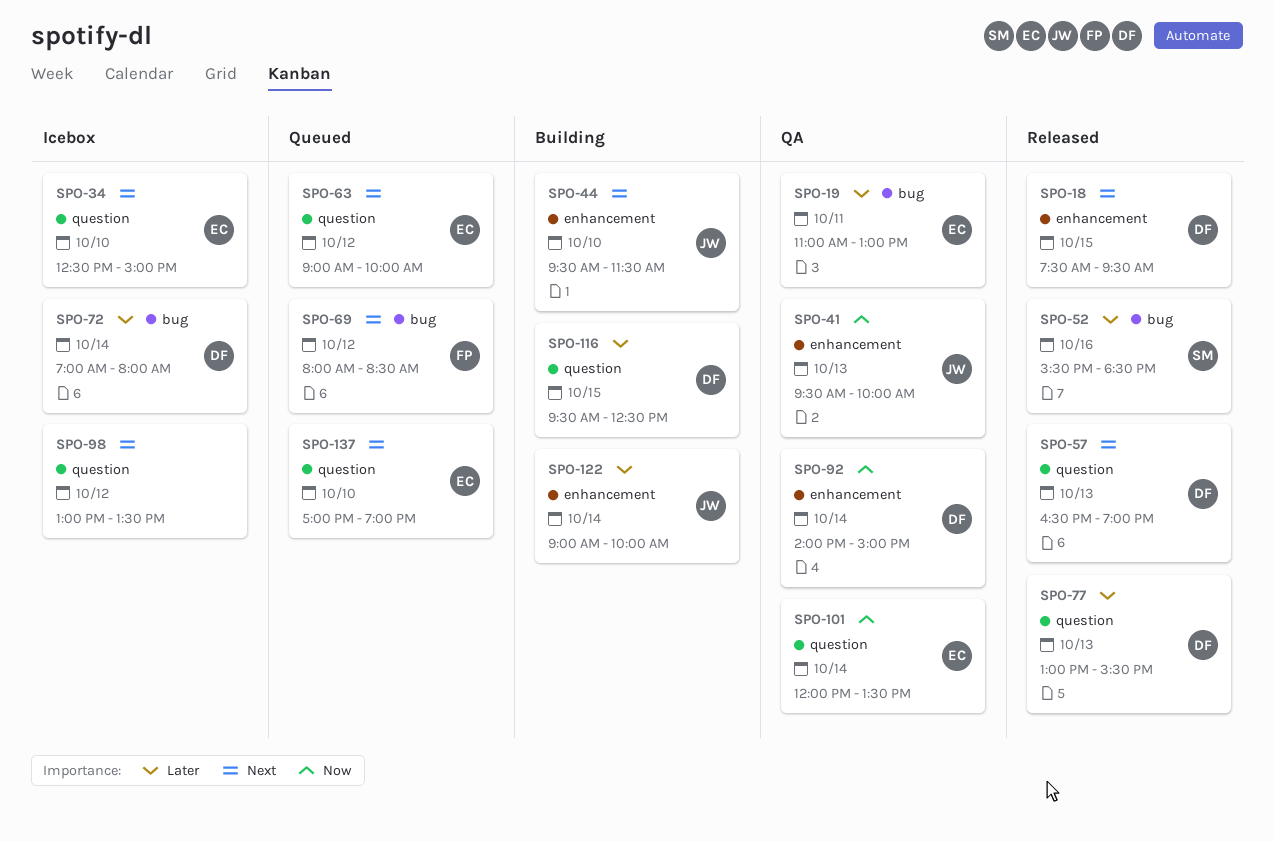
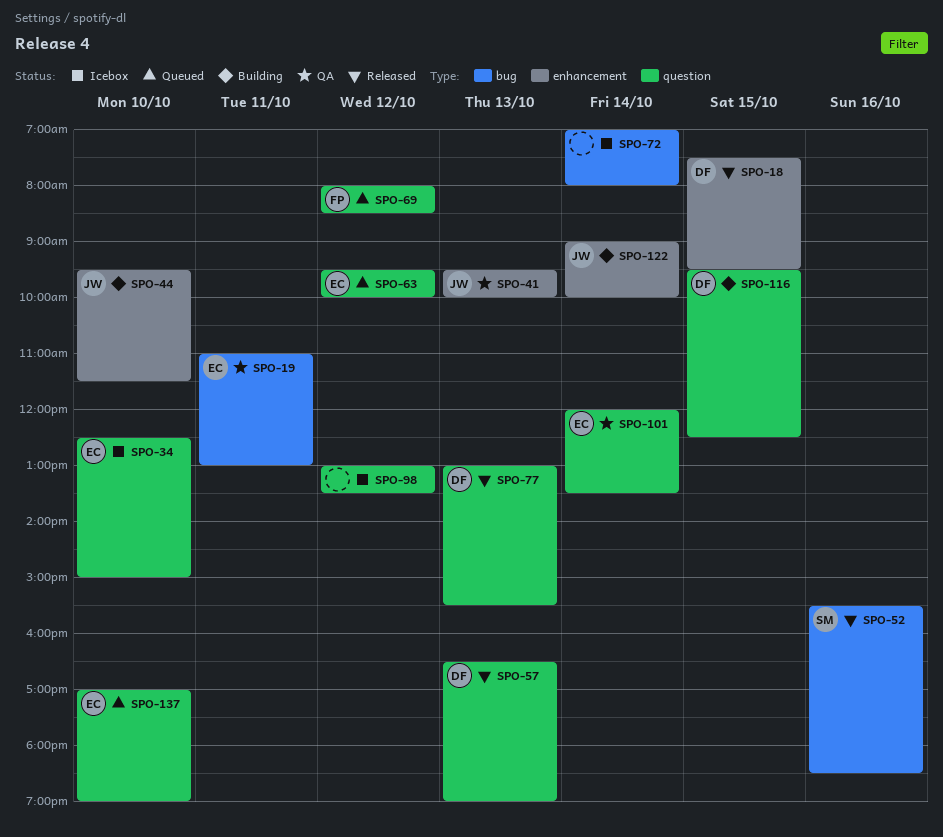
SPO-63, begins: 09:00 -> 09:30
SPO-69, label: bug -> question
SPO-72, owner: DF -> none
SPO-92: present -> none

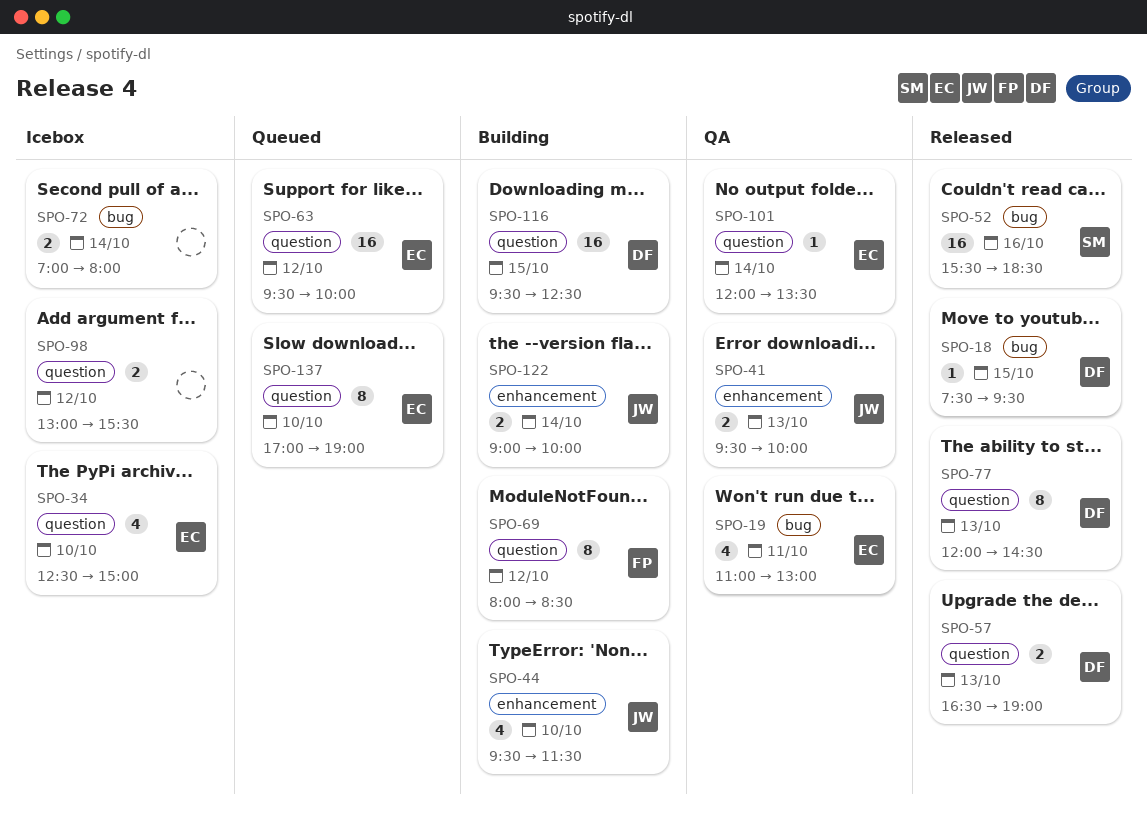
SPO-18, label: enhancement -> bug
SPO-69, status: Queued -> Building
SPO-77, begins: 13:00 -> 12:00
SPO-77, ends: 15:30 -> 14:30
SPO-98, ends: 13:30 -> 15:30

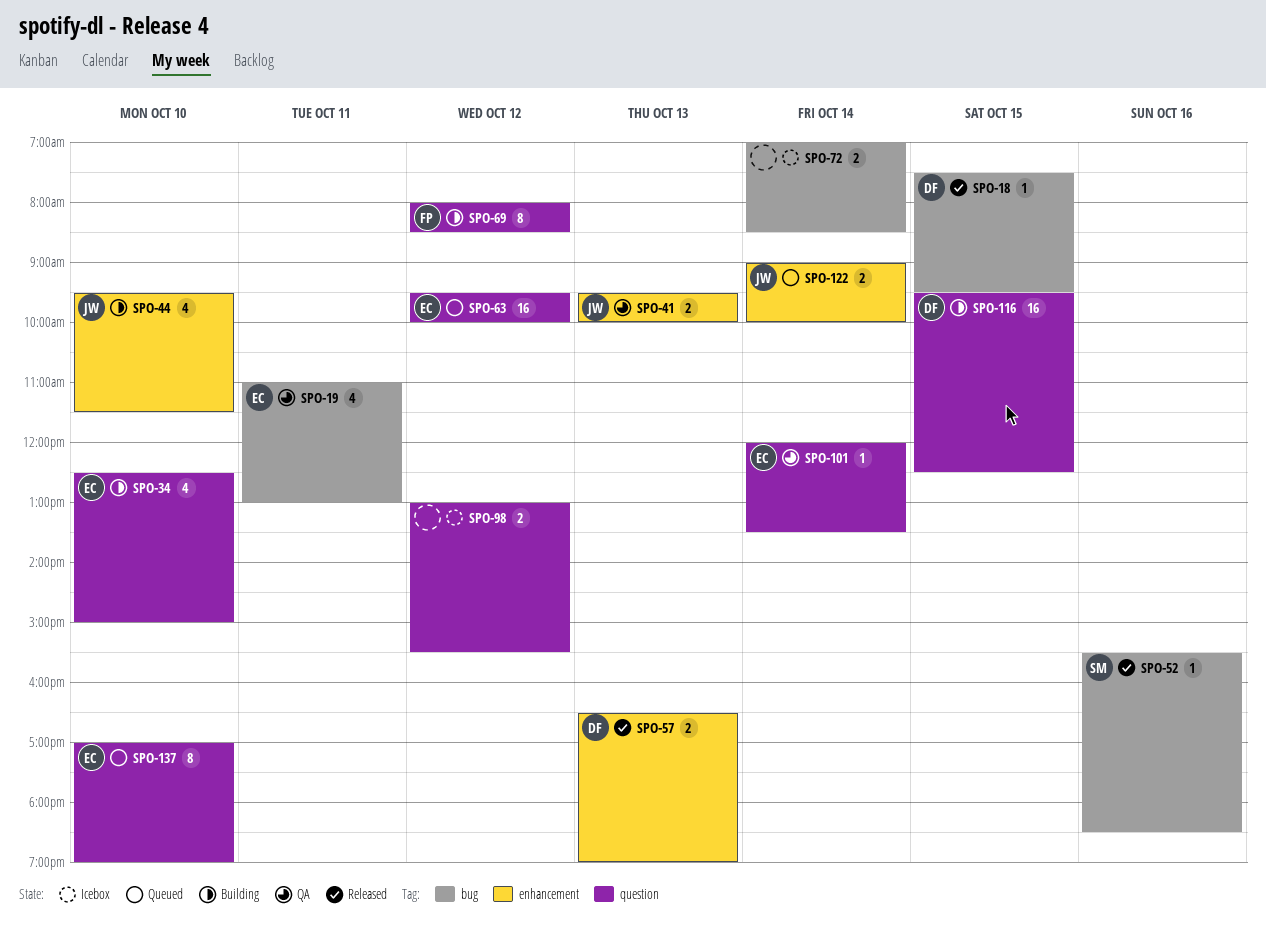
SPO-34, status: Icebox -> Building
SPO-52, estimate: 16 -> 1
SPO-57, label: question -> enhancement
SPO-72, ends: 08:00 -> 08:30
SPO-77: present -> none
SPO-122, status: Building -> Queued

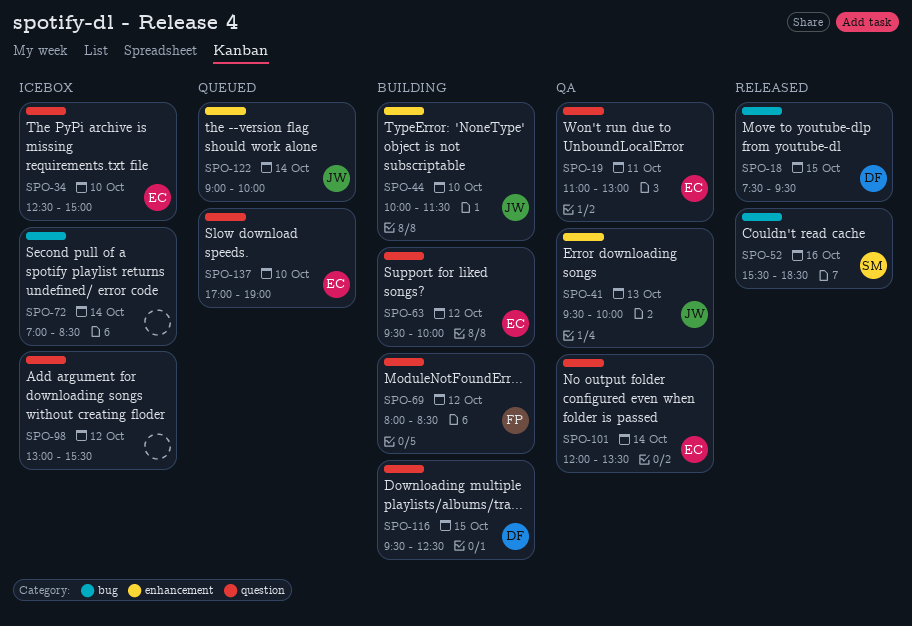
SPO-19, label: bug -> question
SPO-34, status: Building -> Icebox
SPO-44, begins: 09:30 -> 10:00
SPO-57: present -> none
SPO-63, status: Queued -> Building

